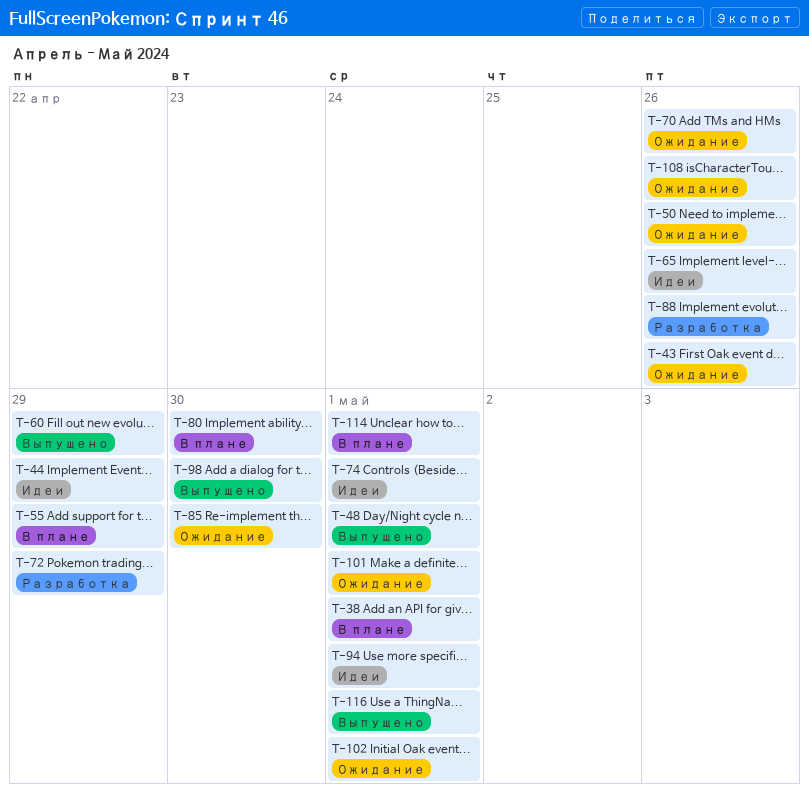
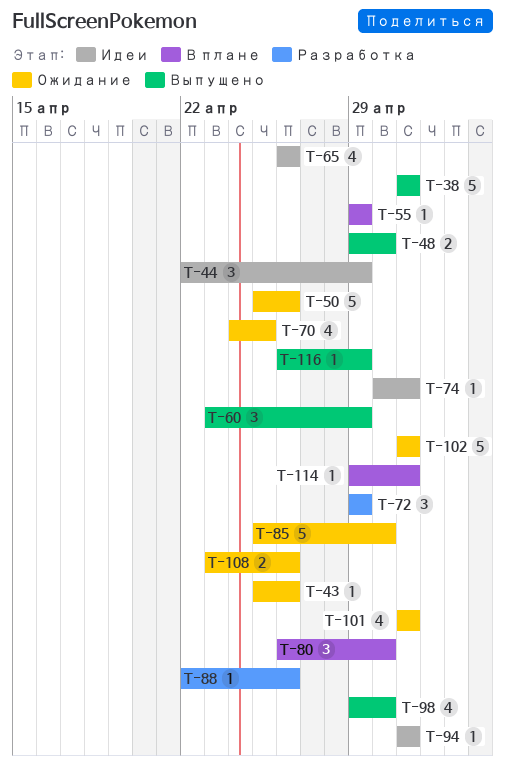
T-38, status: В плане -> Выпущено
T-48, due: May 1 -> Apr 30
T-70, due: Apr 26 -> Apr 25
T-116, due: May 1 -> Apr 29

